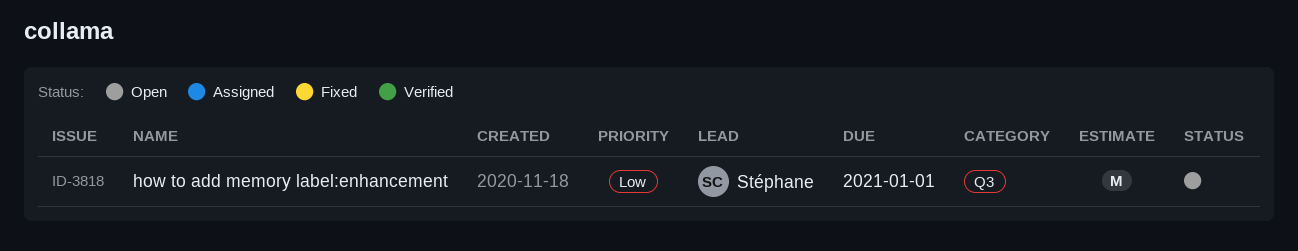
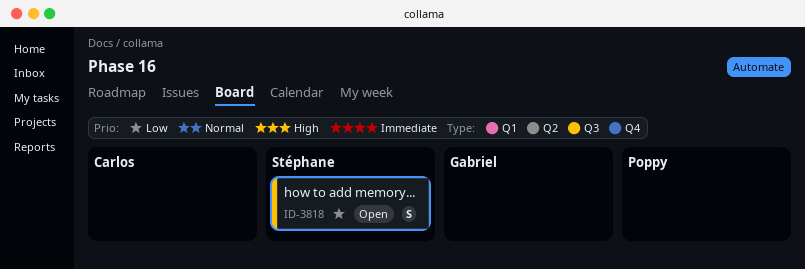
ID-3818, estimate: M -> S

